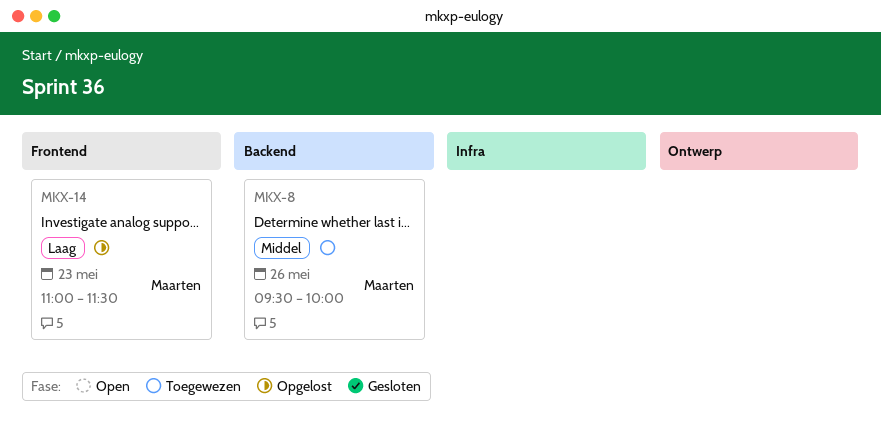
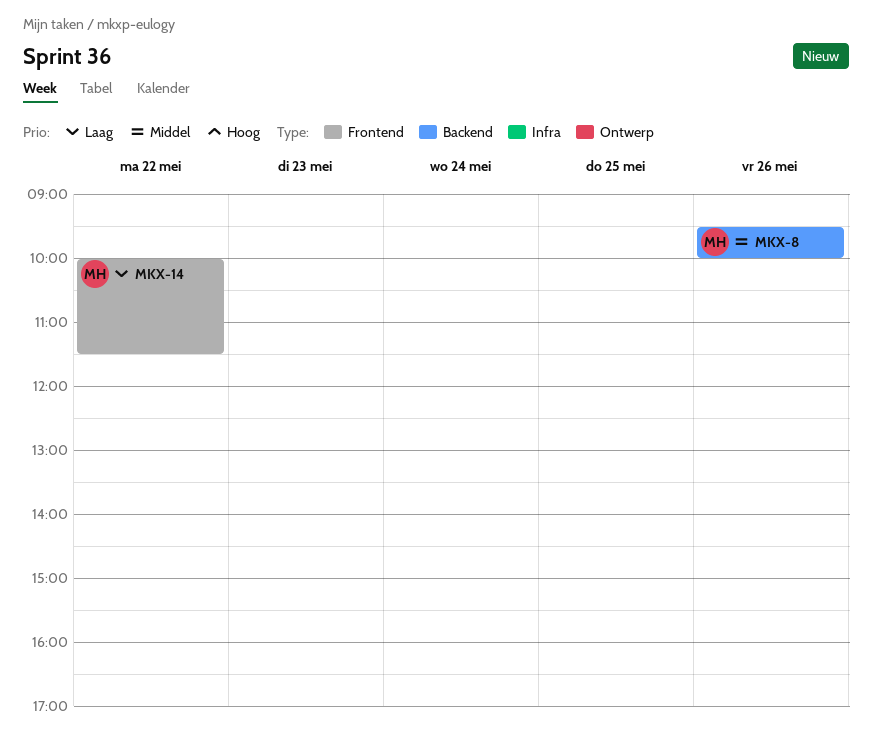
MKX-14, day: May 23 -> May 22
MKX-14, begins: 11:00 -> 10:00

